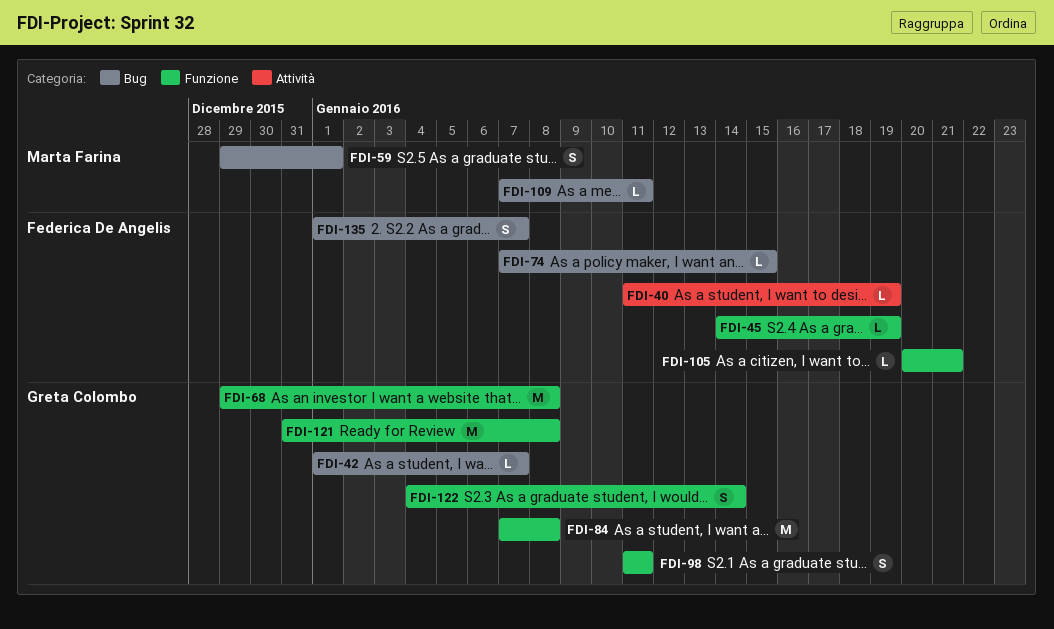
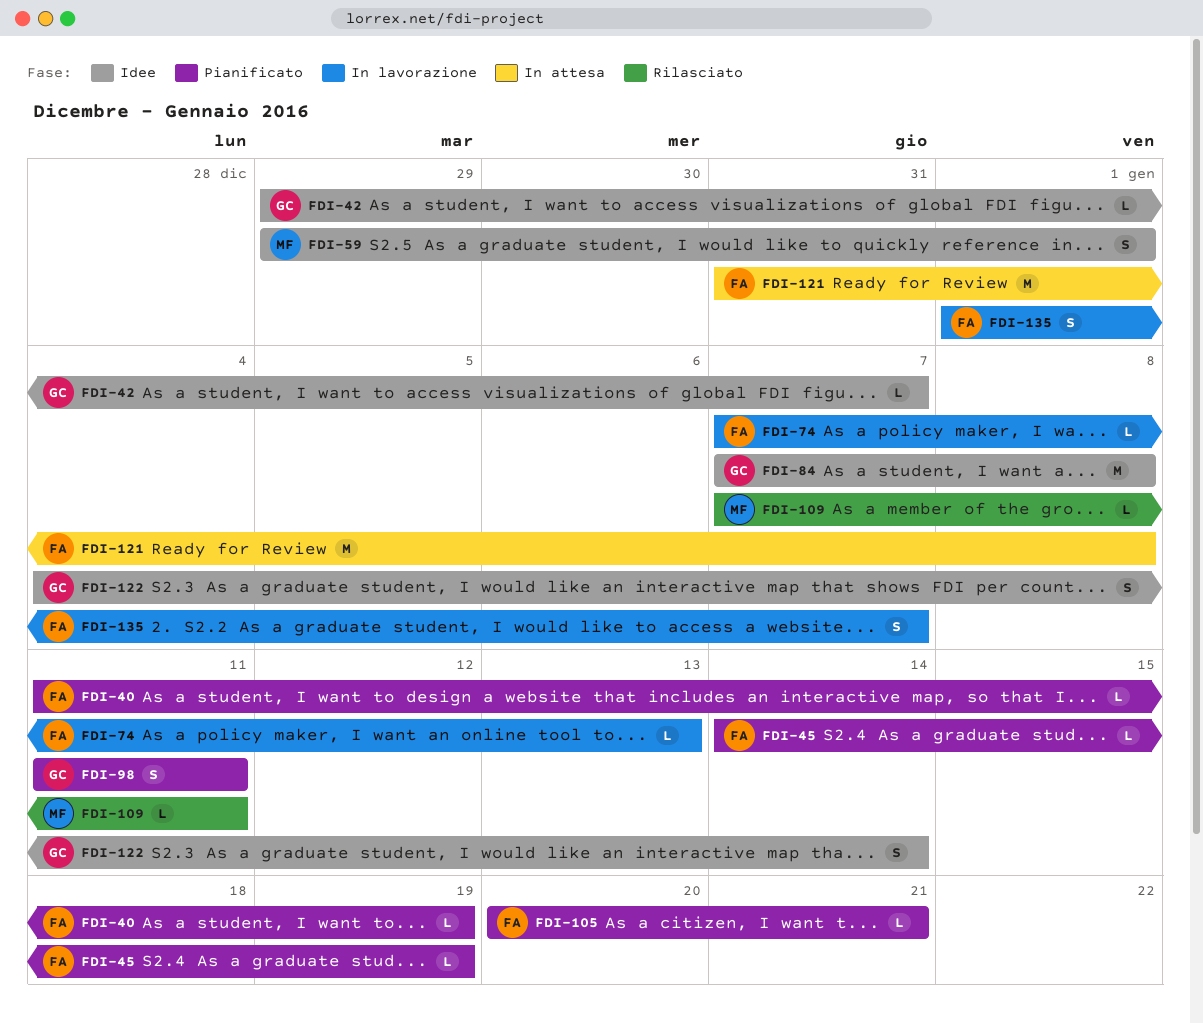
FDI-42, start: Jan 1 -> Dec 29
FDI-68: present -> none
FDI-74, due: Jan 15 -> Jan 13
FDI-121, owner: Greta Colombo -> Federica De Angelis

